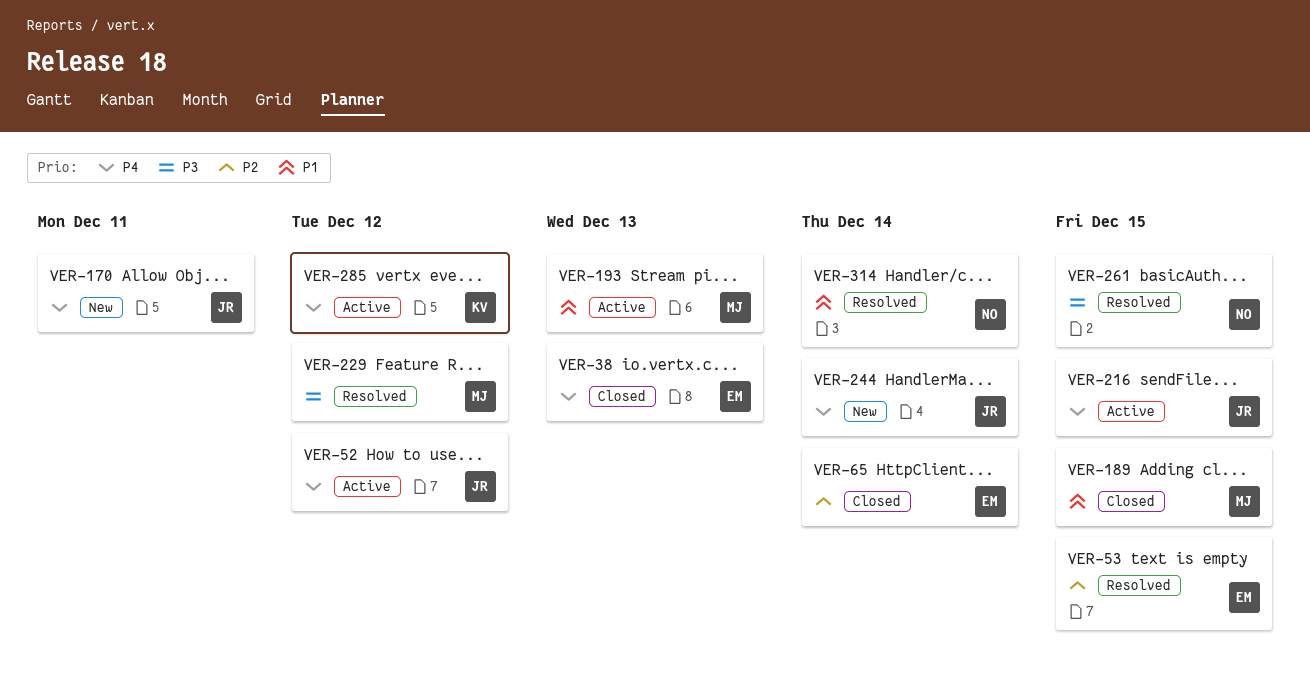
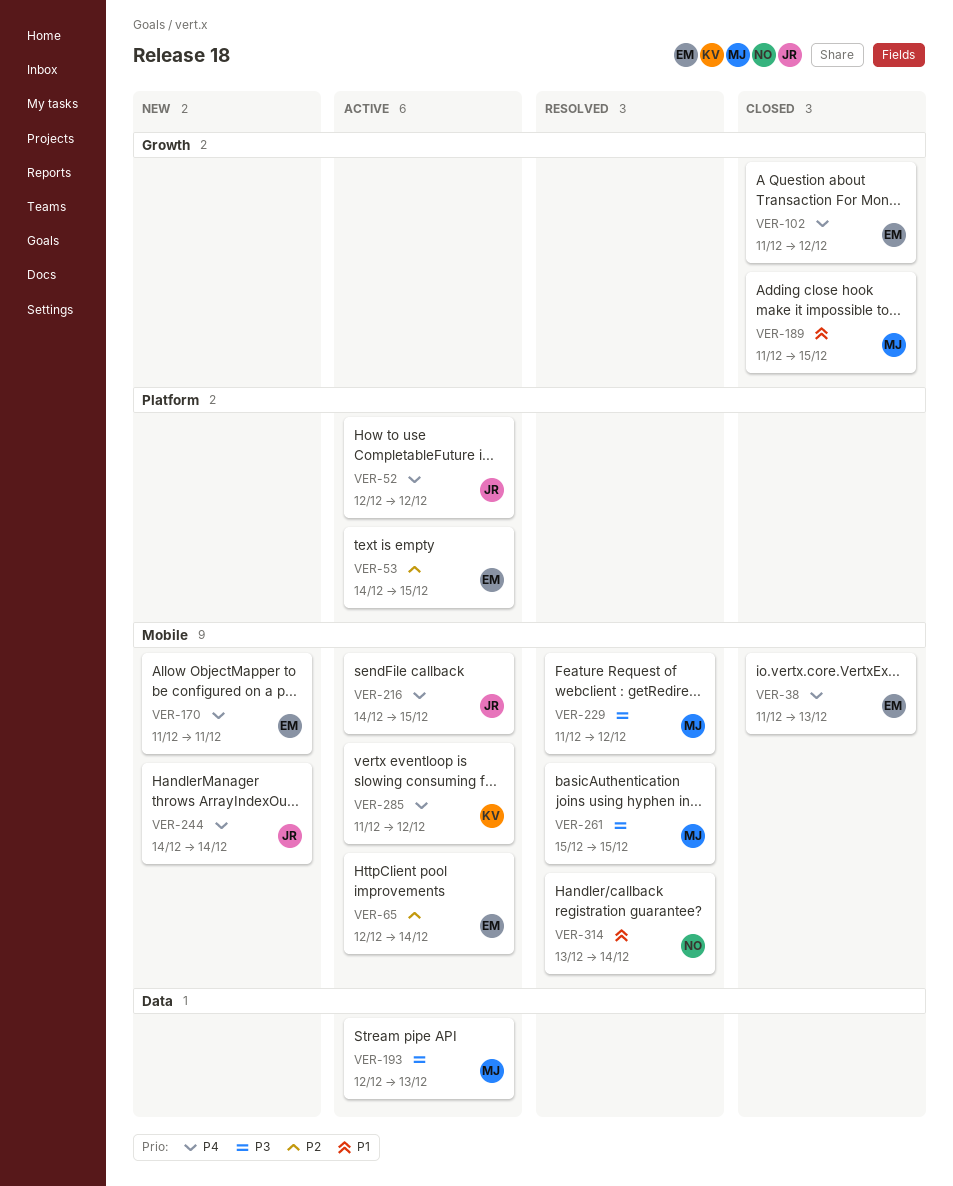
VER-53, status: Resolved -> Active
VER-65, status: Closed -> Active
VER-102: none -> present
VER-170, owner: JR -> EM
VER-193, priority: P1 -> P3
VER-261, owner: NO -> MJ

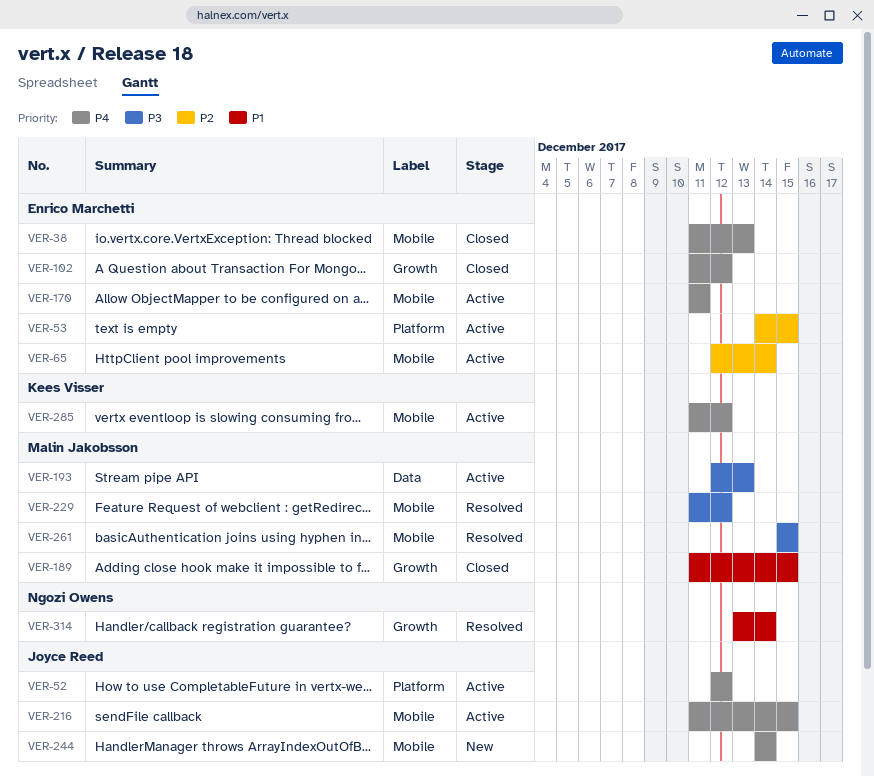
VER-170, status: New -> Active
VER-216, start: Dec 14 -> Dec 11
VER-314, label: Mobile -> Growth

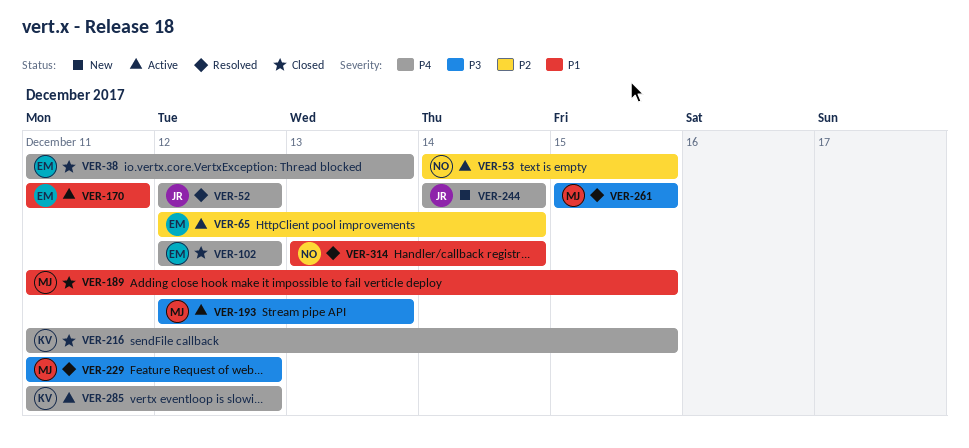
VER-52, status: Active -> Resolved
VER-53, owner: Enrico Marchetti -> Ngozi Owens
VER-102, start: Dec 11 -> Dec 12
VER-170, priority: P4 -> P1
VER-216, status: Active -> Closed
VER-216, owner: Joyce Reed -> Kees Visser

